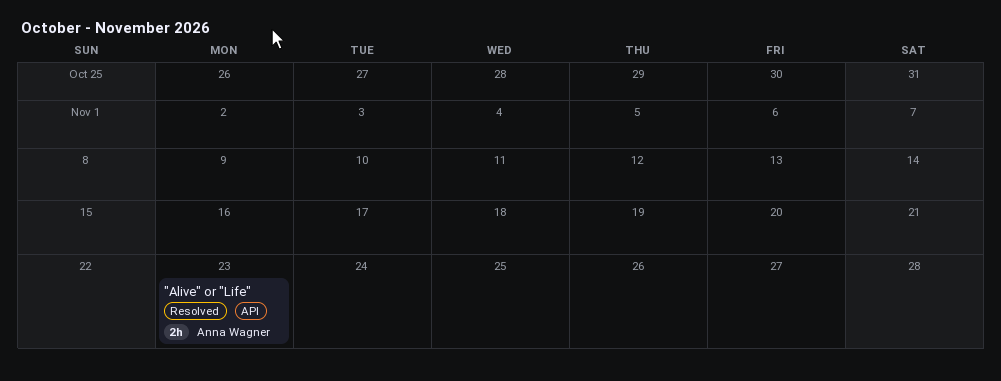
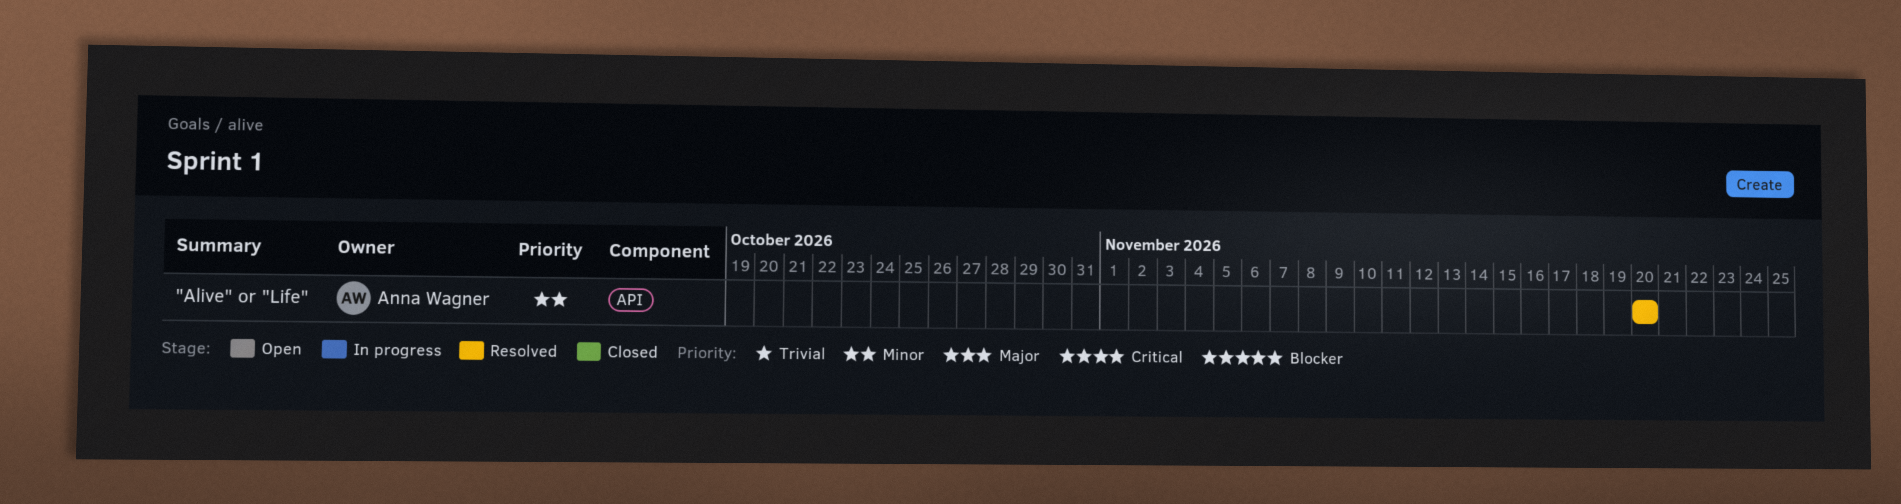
"Alive" or "Life", due: Nov 23 -> Nov 20

